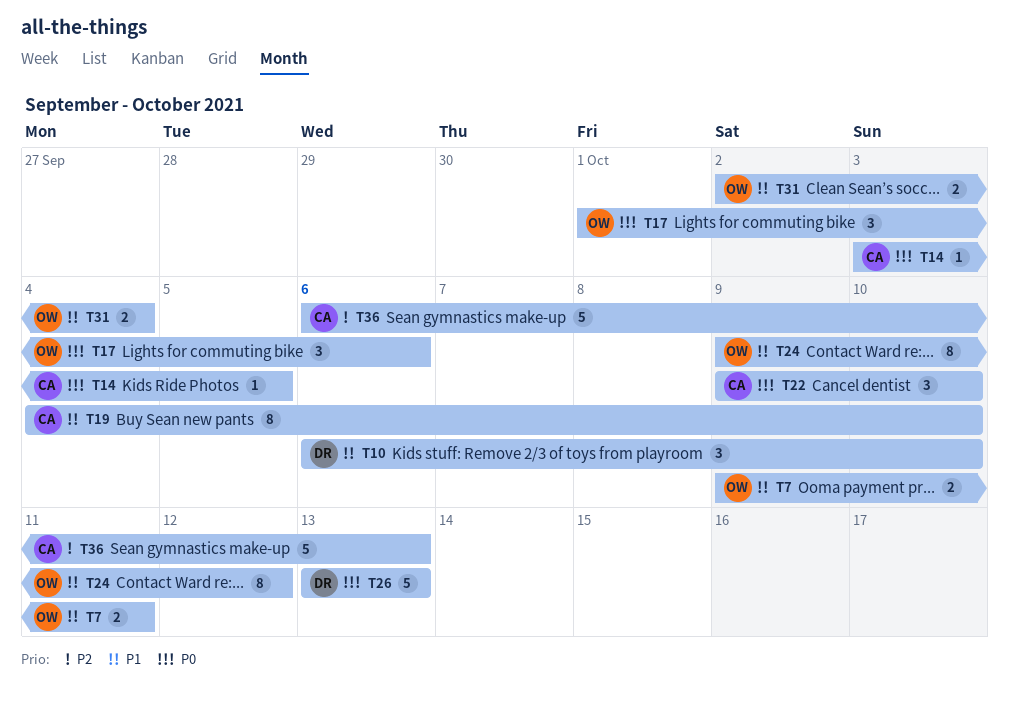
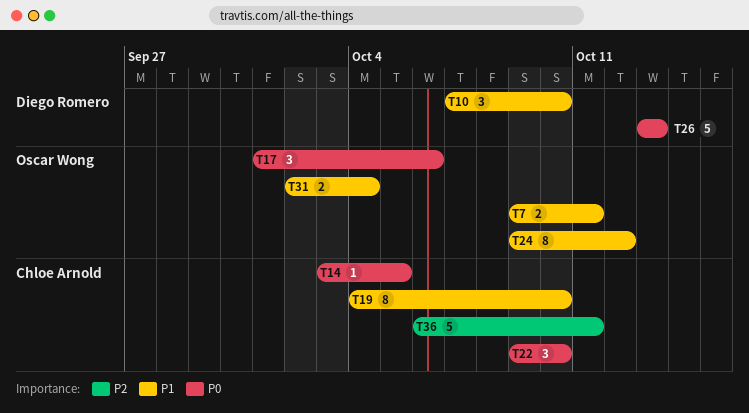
T10, start: Oct 6 -> Oct 7
T36, due: Oct 13 -> Oct 11

